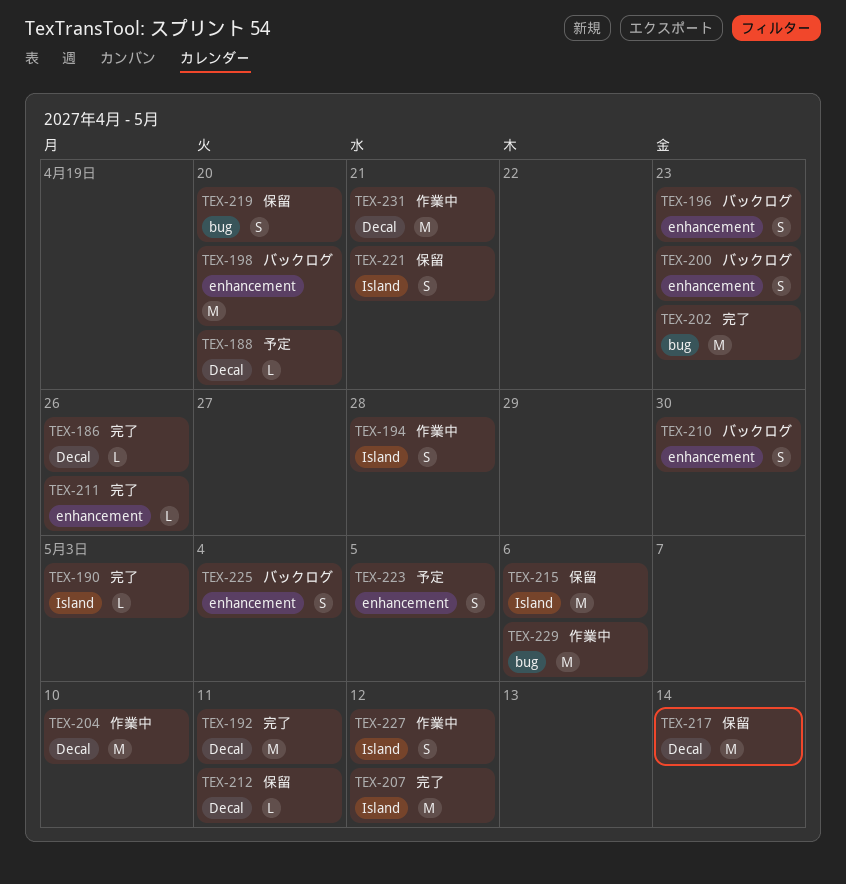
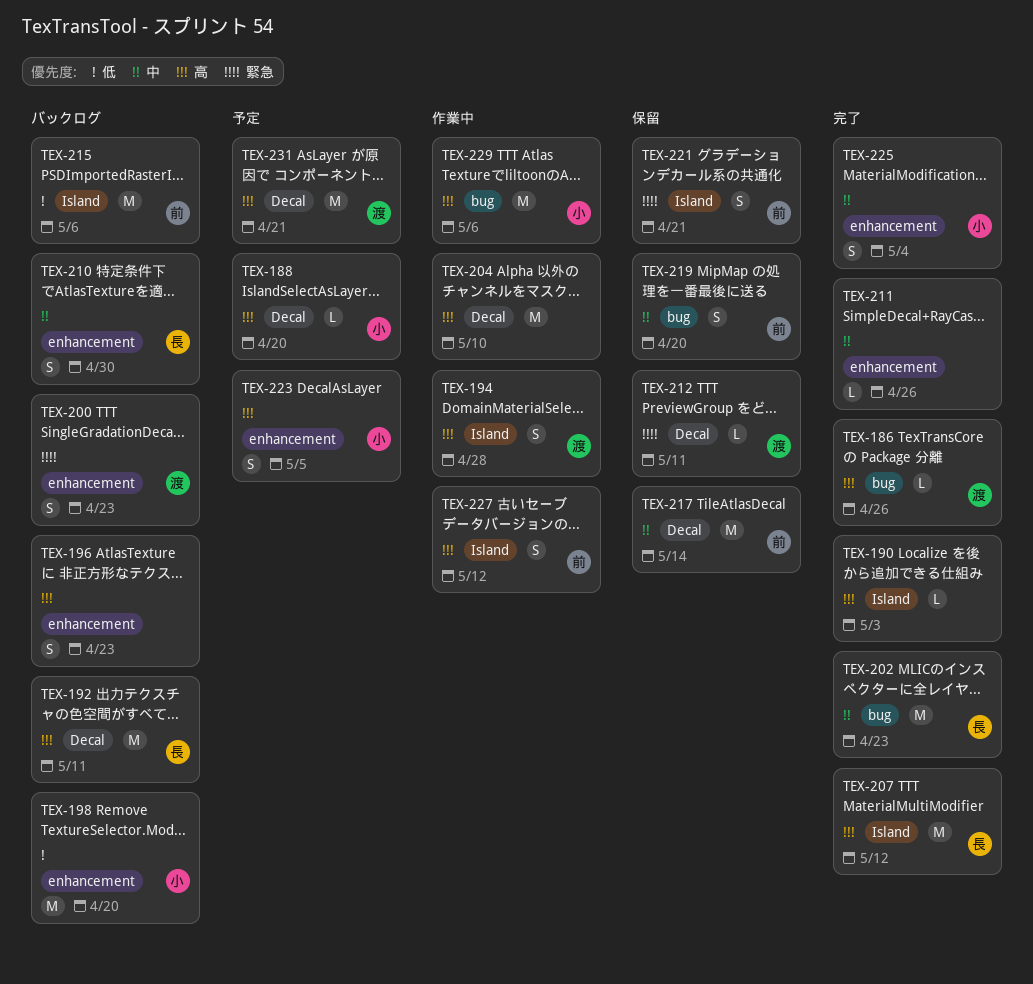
TEX-186, label: Decal -> bug
TEX-192, status: 完了 -> バックログ
TEX-215, status: 保留 -> バックログ
TEX-225, status: バックログ -> 完了
TEX-231, status: 作業中 -> 予定

